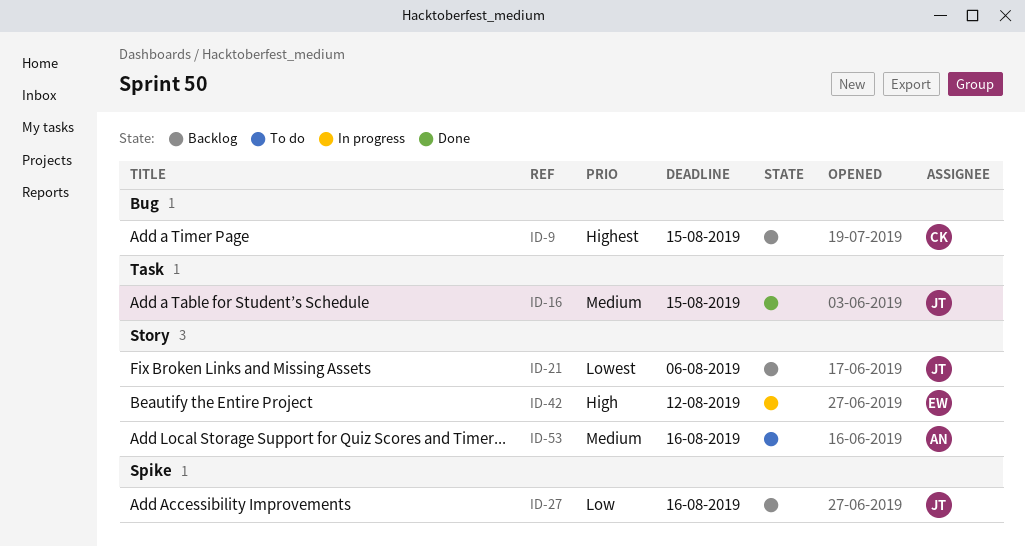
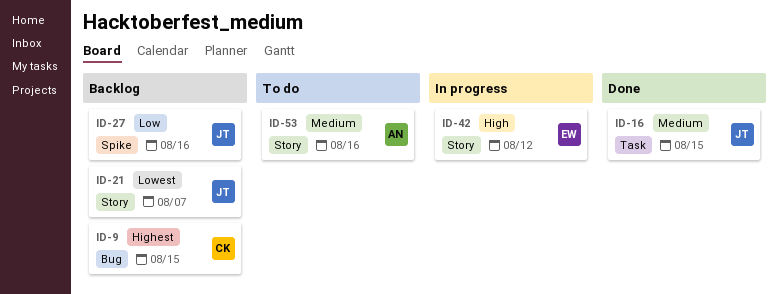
ID-21, due: Aug 6 -> Aug 7

